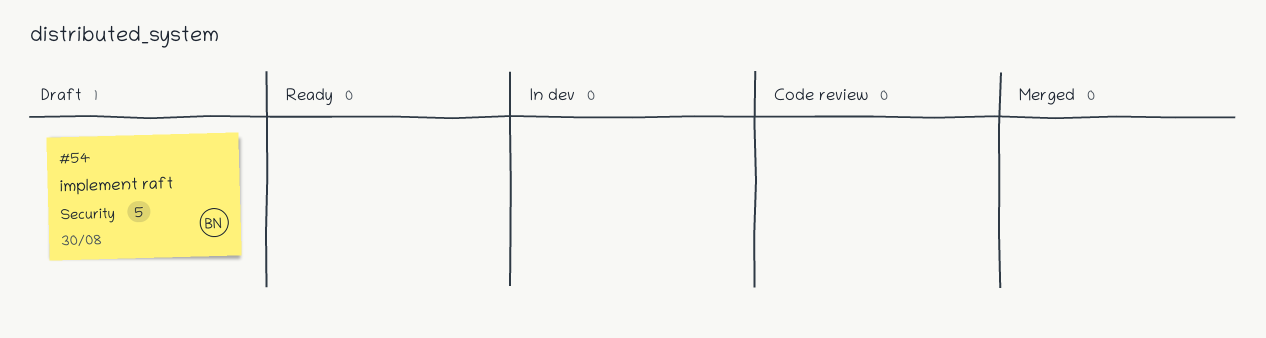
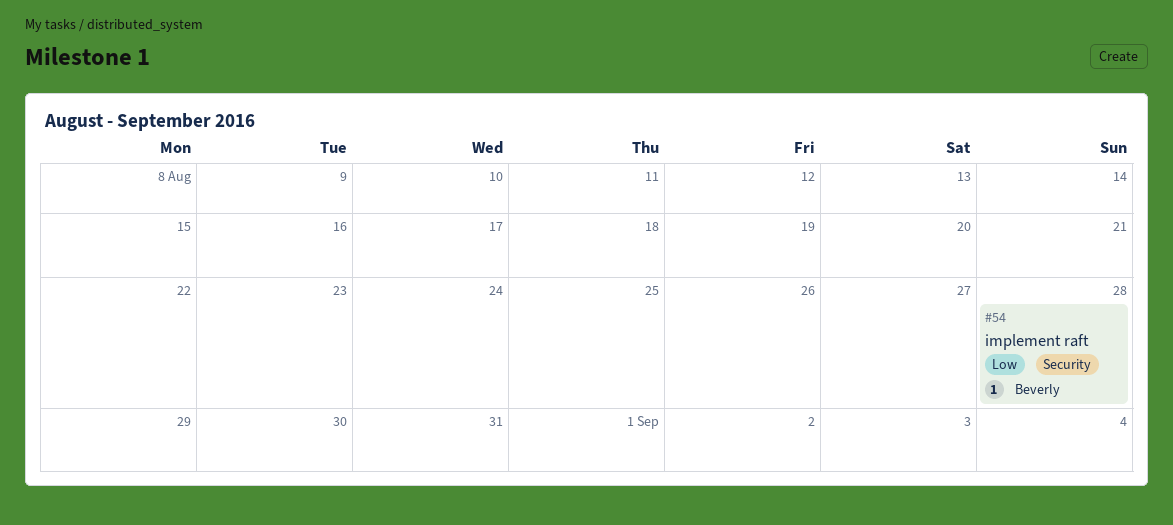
#54, estimate: 5 -> 1
#54, due: Aug 30 -> Aug 28

